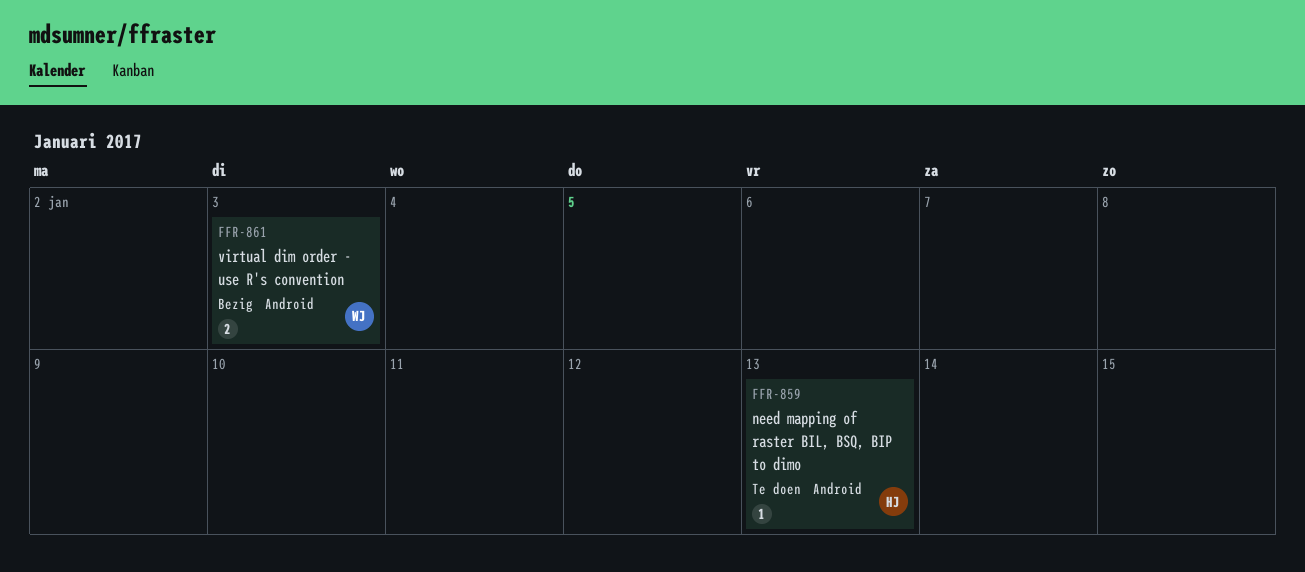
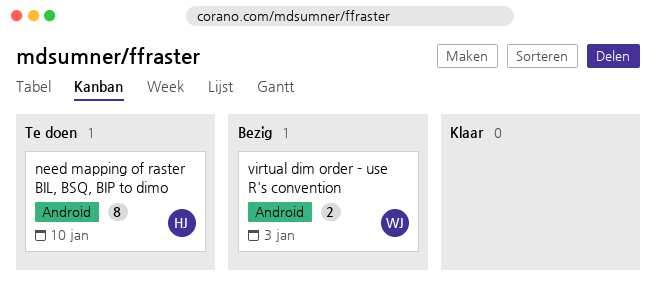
need mapping of raster BIL, BSQ, BIP to dimo, estimate: 1 -> 8
need mapping of raster BIL, BSQ, BIP to dimo, due: Jan 13 -> Jan 10

